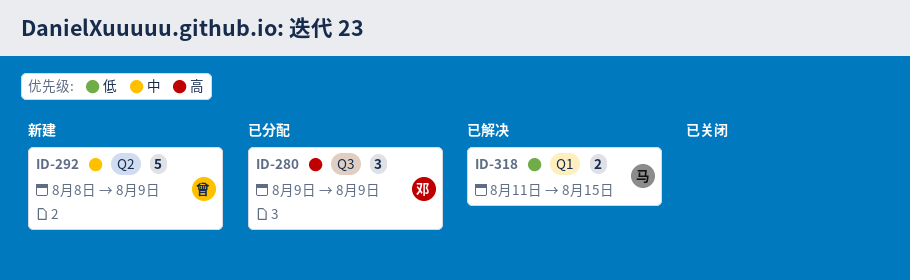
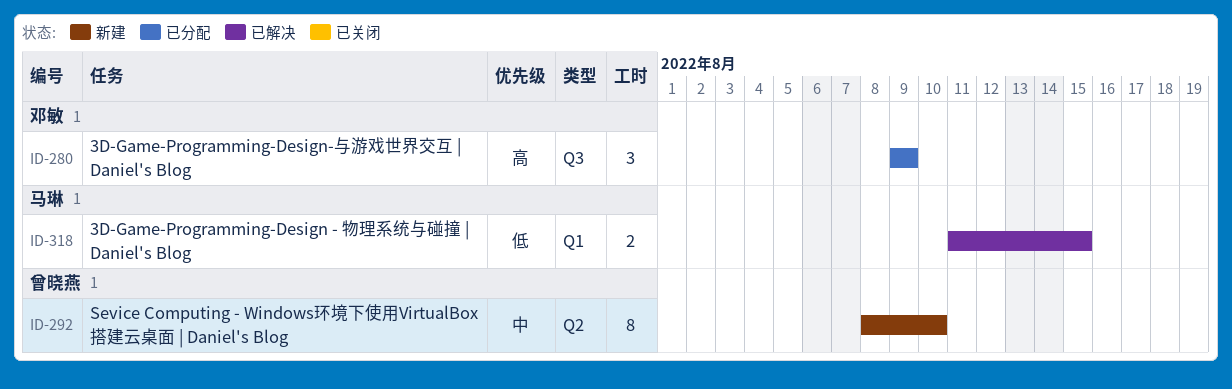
ID-292, estimate: 5 -> 8
ID-292, due: Aug 9 -> Aug 10

